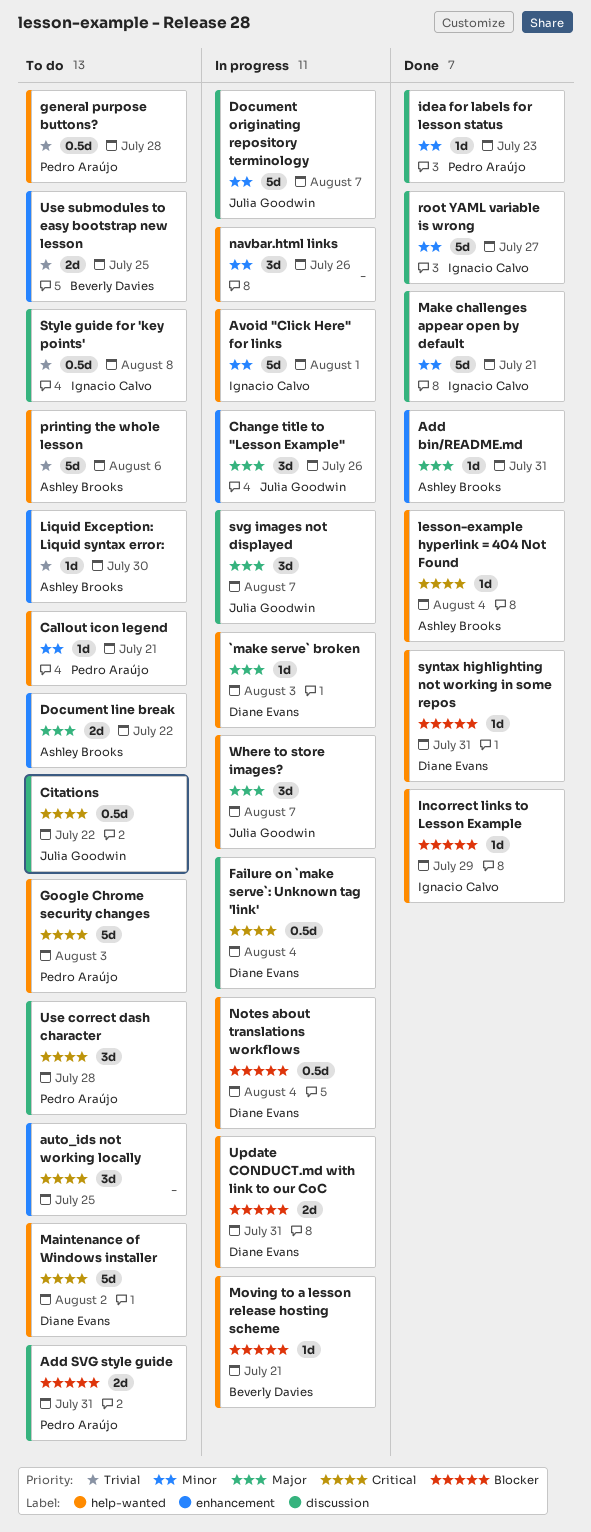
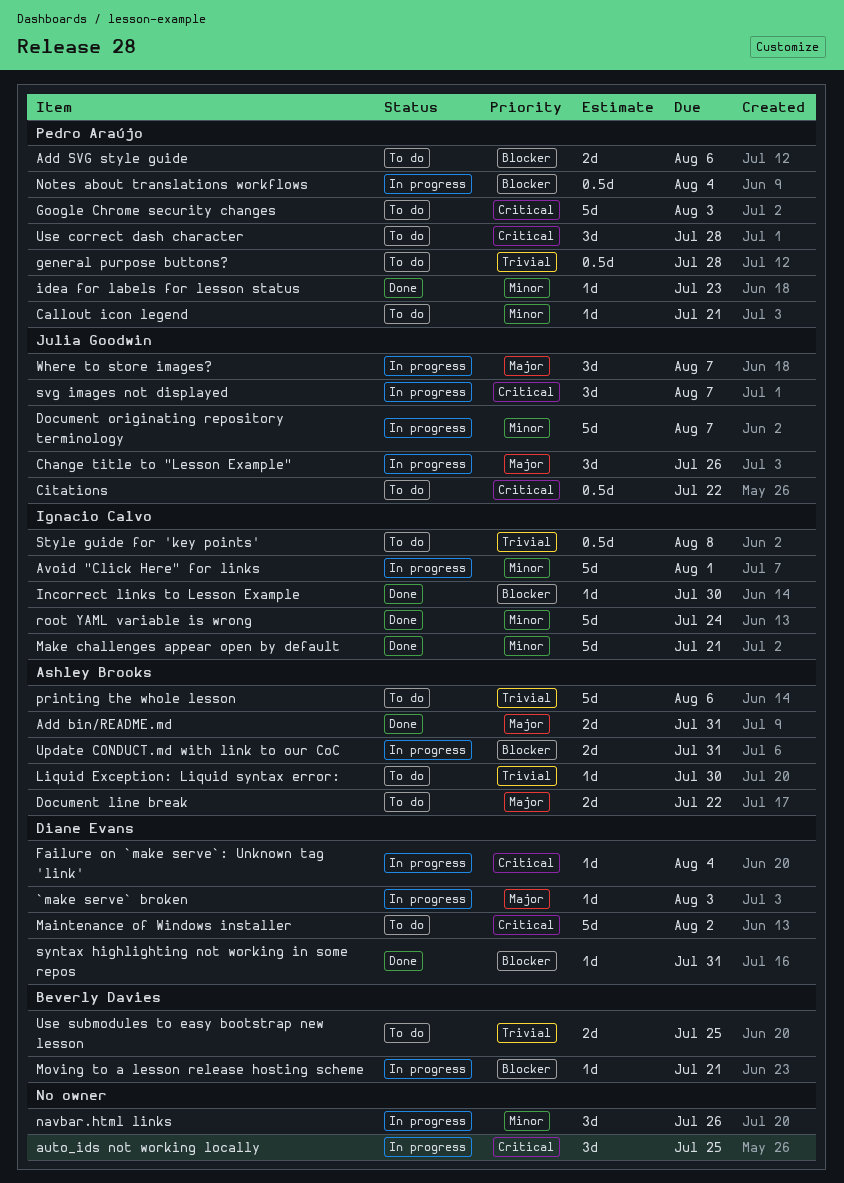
Add bin/README.md, estimate: 1d -> 2d
Add SVG style guide, due: Jul 31 -> Aug 6
auto_ids not working locally, status: To do -> In progress
Failure on `make serve`: Unknown tag 'link', estimate: 0.5d -> 1d
Incorrect links to Lesson Example, due: Jul 29 -> Jul 30
lesson-example hyperlink = 404 Not Found: present -> none
Notes about translations workflows, owner: Diane Evans -> Pedro Araújo
root YAML variable is wrong, due: Jul 27 -> Jul 24
svg images not displayed, priority: Major -> Critical
Update CONDUCT.md with link to our CoC, owner: Diane Evans -> Ashley Brooks

